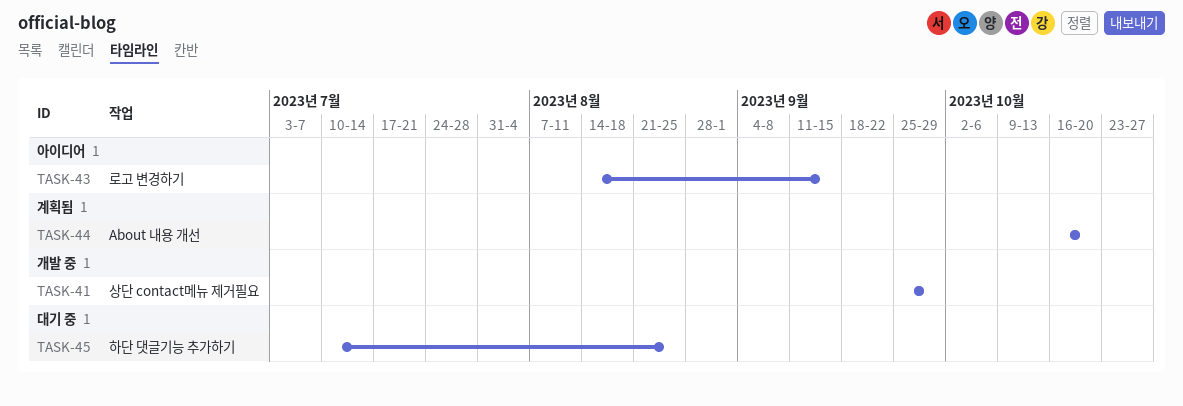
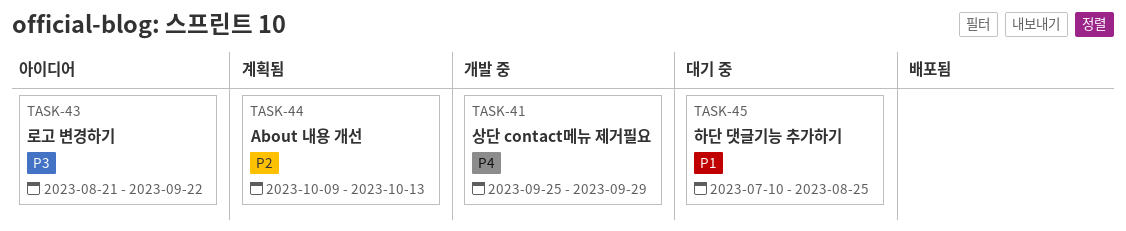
TASK-43, start: Aug 14 -> Aug 21
TASK-43, due: Sep 15 -> Sep 22
TASK-44, start: Oct 16 -> Oct 9
TASK-44, due: Oct 20 -> Oct 13

